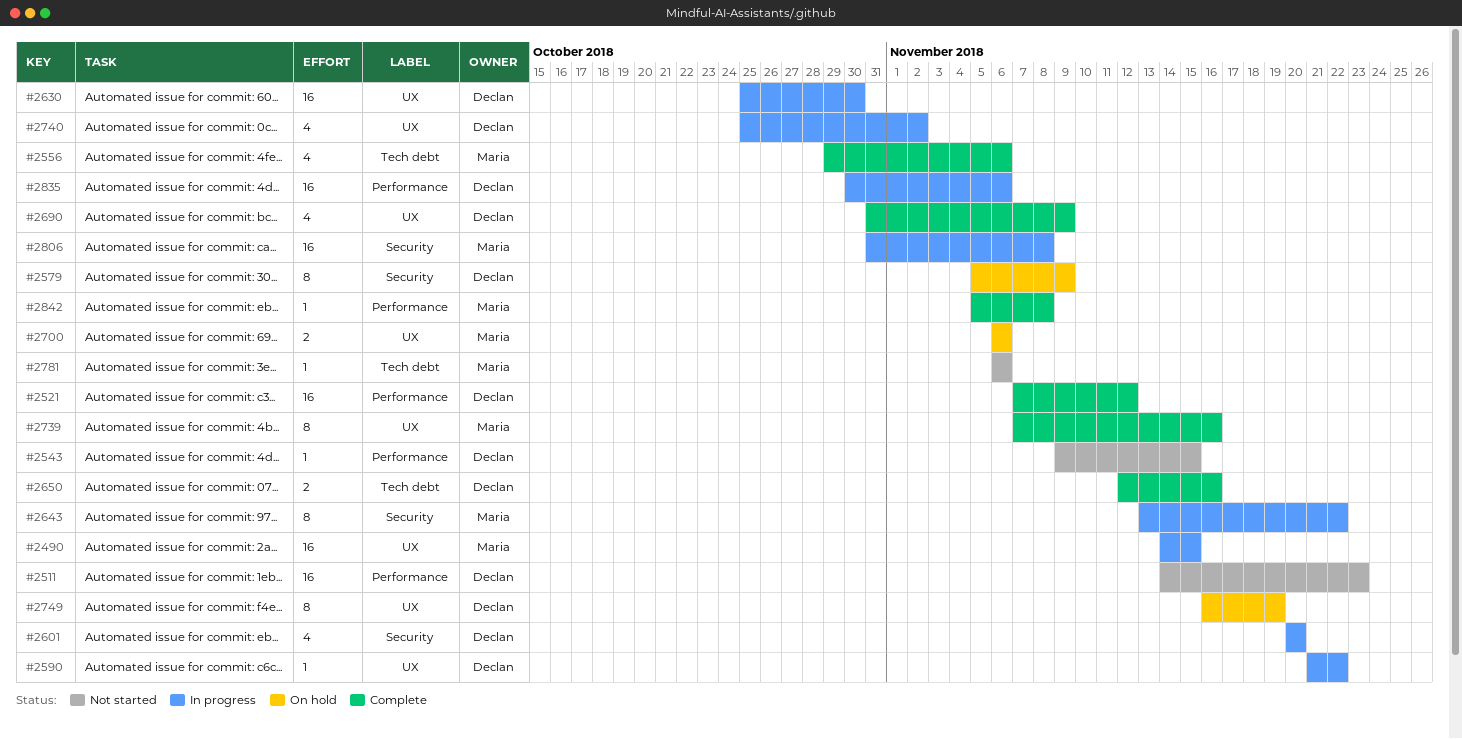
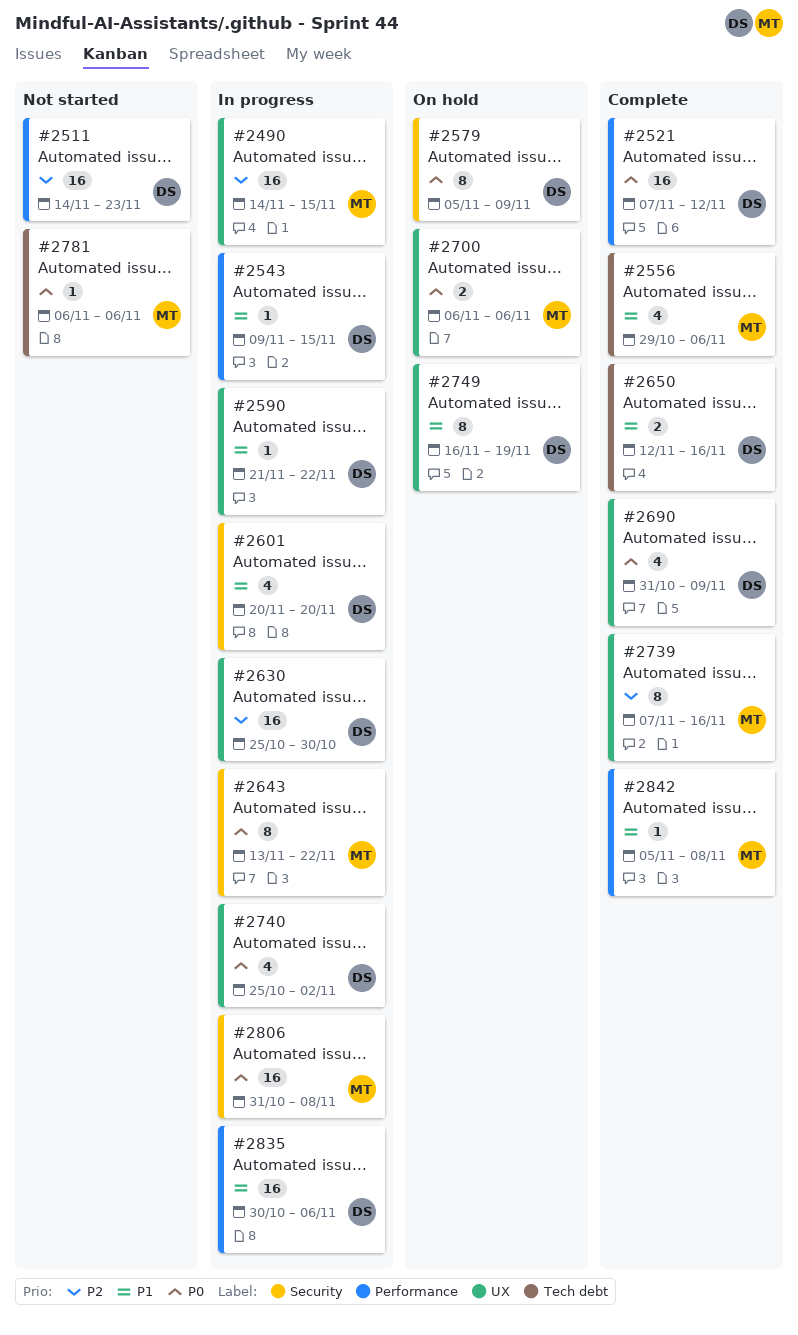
#2543, status: Not started -> In progress

